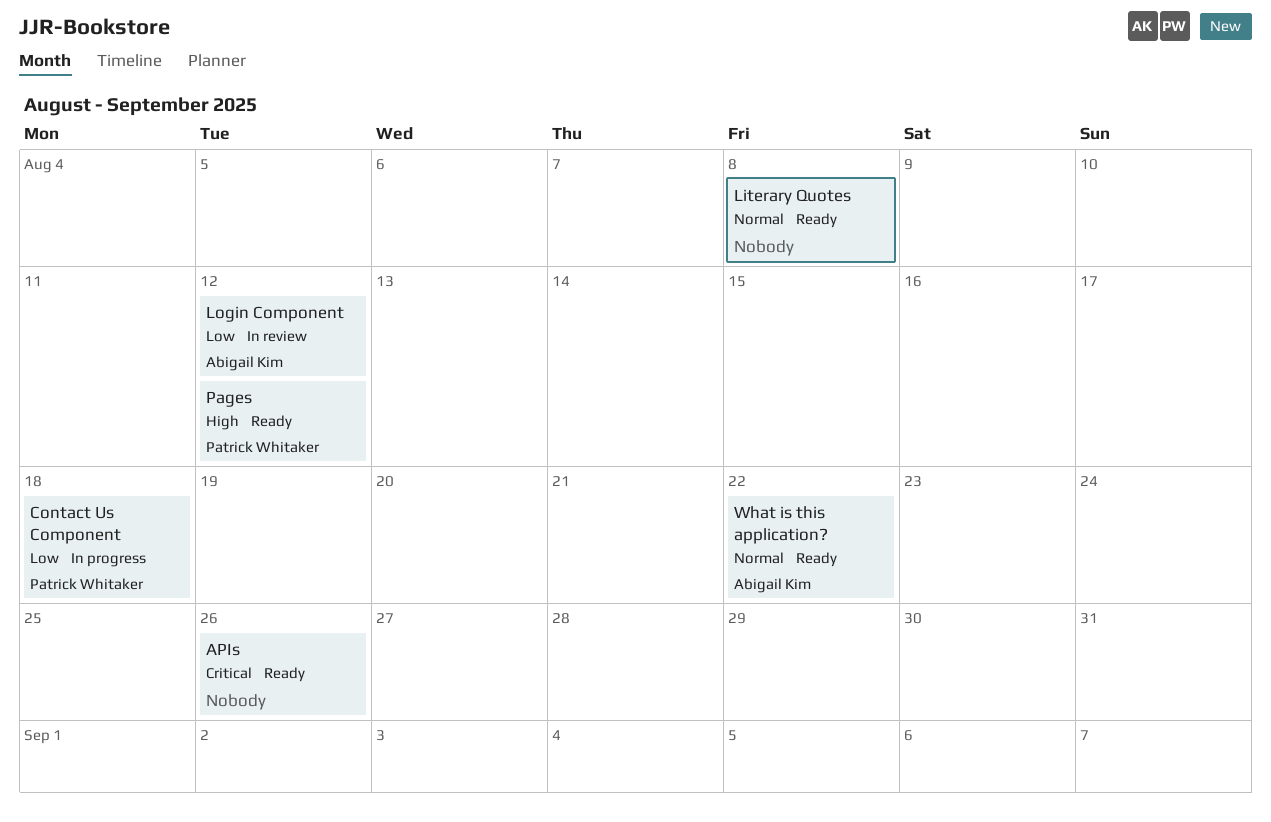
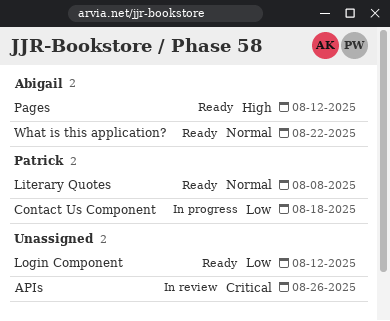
APIs, status: Ready -> In review
Literary Quotes, owner: none -> Patrick Whitaker
Login Component, status: In review -> Ready
Login Component, owner: Abigail Kim -> none
Pages, owner: Patrick Whitaker -> Abigail Kim

